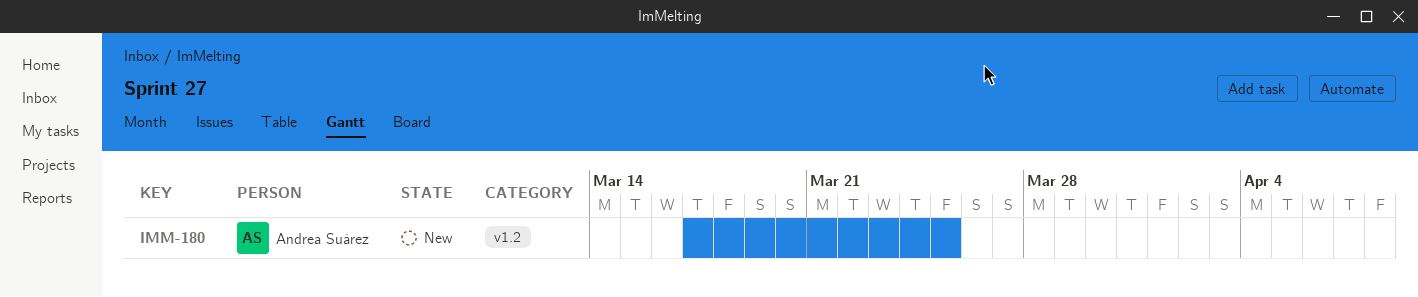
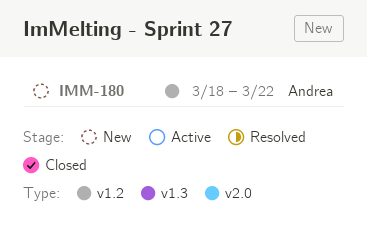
IMM-180, start: Mar 17 -> Mar 18
IMM-180, due: Mar 25 -> Mar 22

